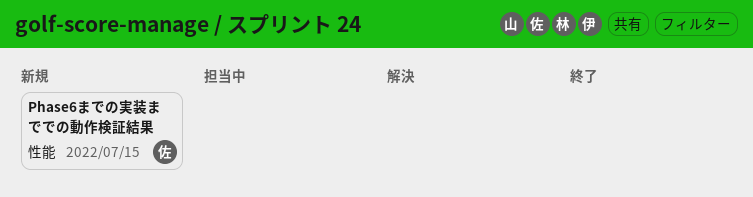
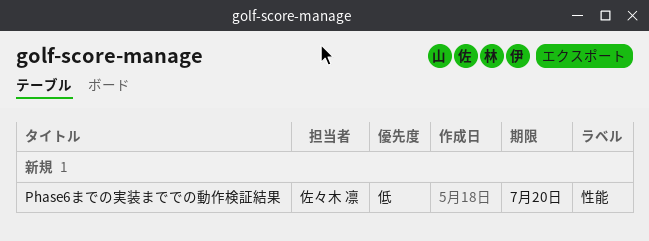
Phase6までの実装まででの動作検証結果, due: Jul 15 -> Jul 20

